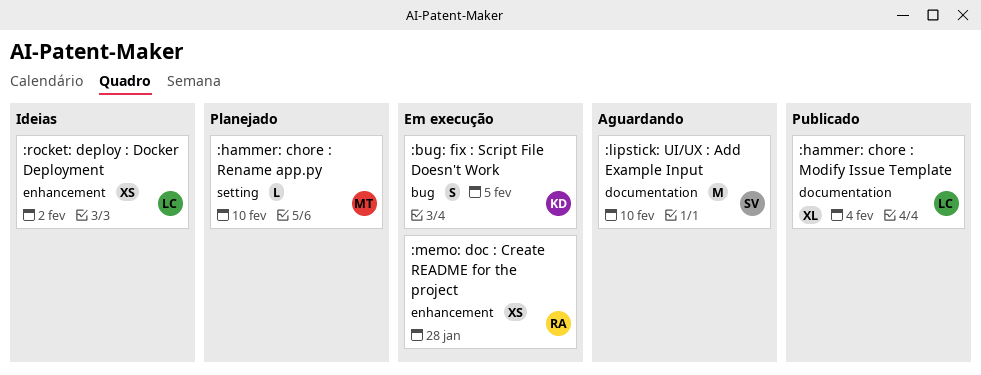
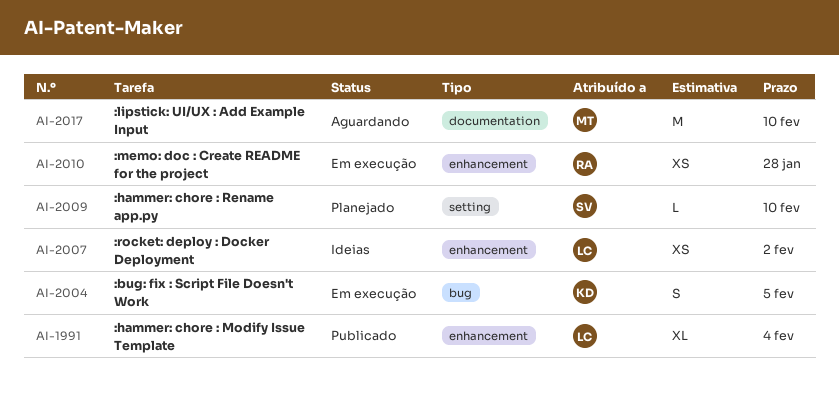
:hammer: chore : Modify Issue Template, label: documentation -> enhancement
:hammer: chore : Rename app.py, owner: MT -> SV
:lipstick: UI/UX : Add Example Input, owner: SV -> MT

